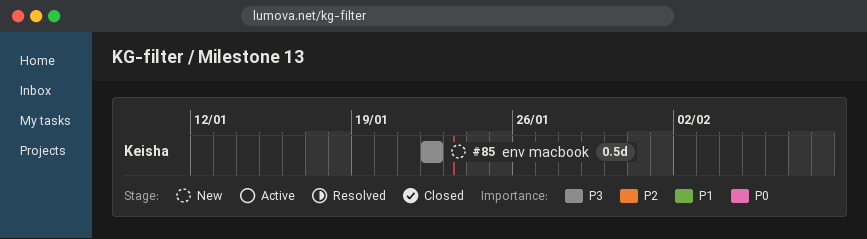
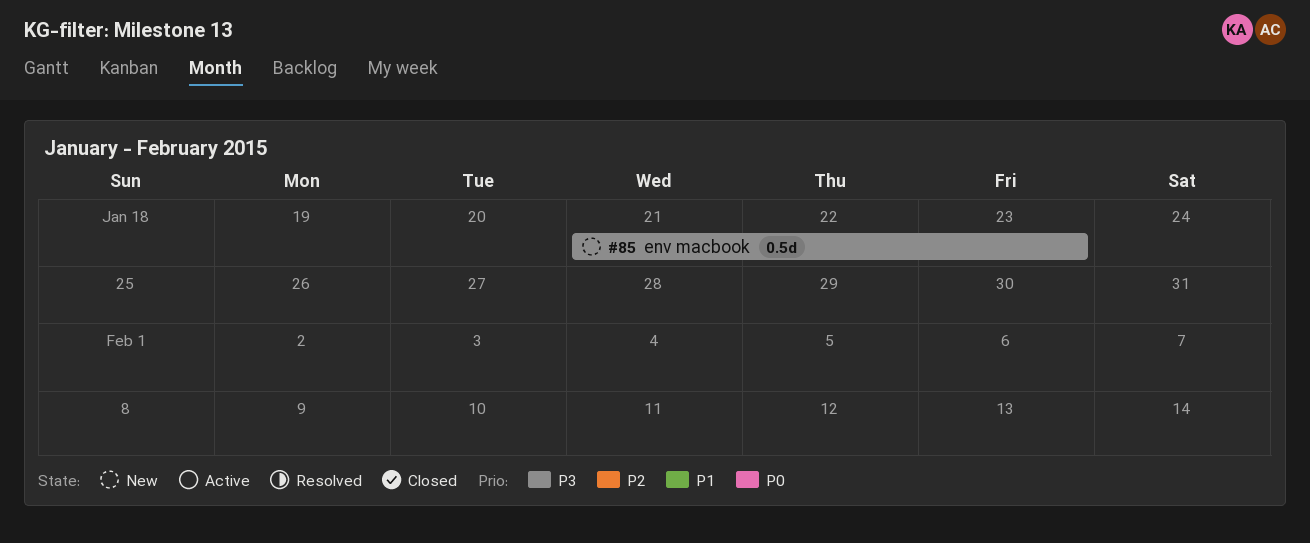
#85, start: Jan 22 -> Jan 21
#85, due: Jan 22 -> Jan 23

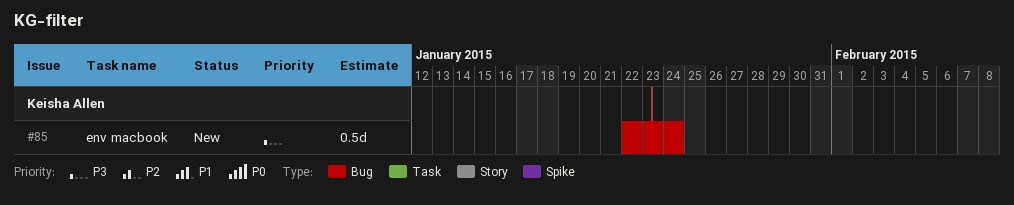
#85, start: Jan 21 -> Jan 22
#85, due: Jan 23 -> Jan 24

